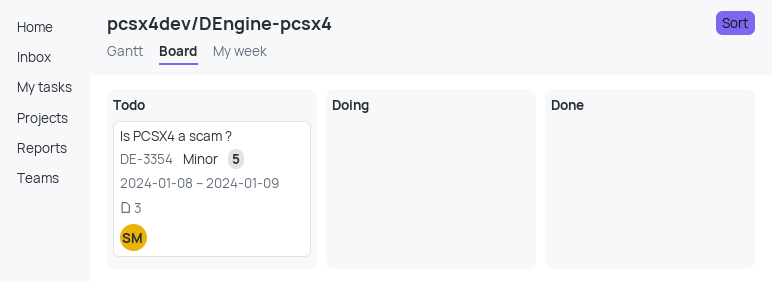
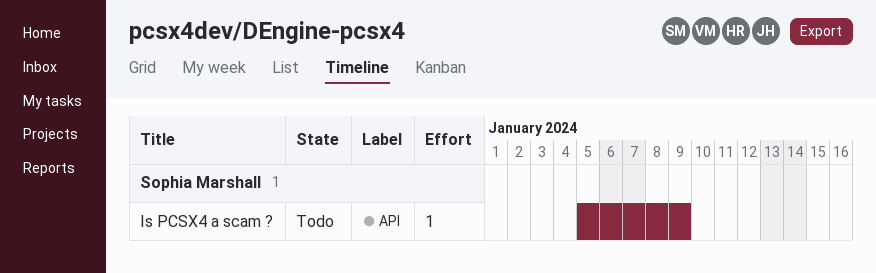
Is PCSX4 a scam ?, estimate: 5 -> 1
Is PCSX4 a scam ?, start: Jan 8 -> Jan 5

